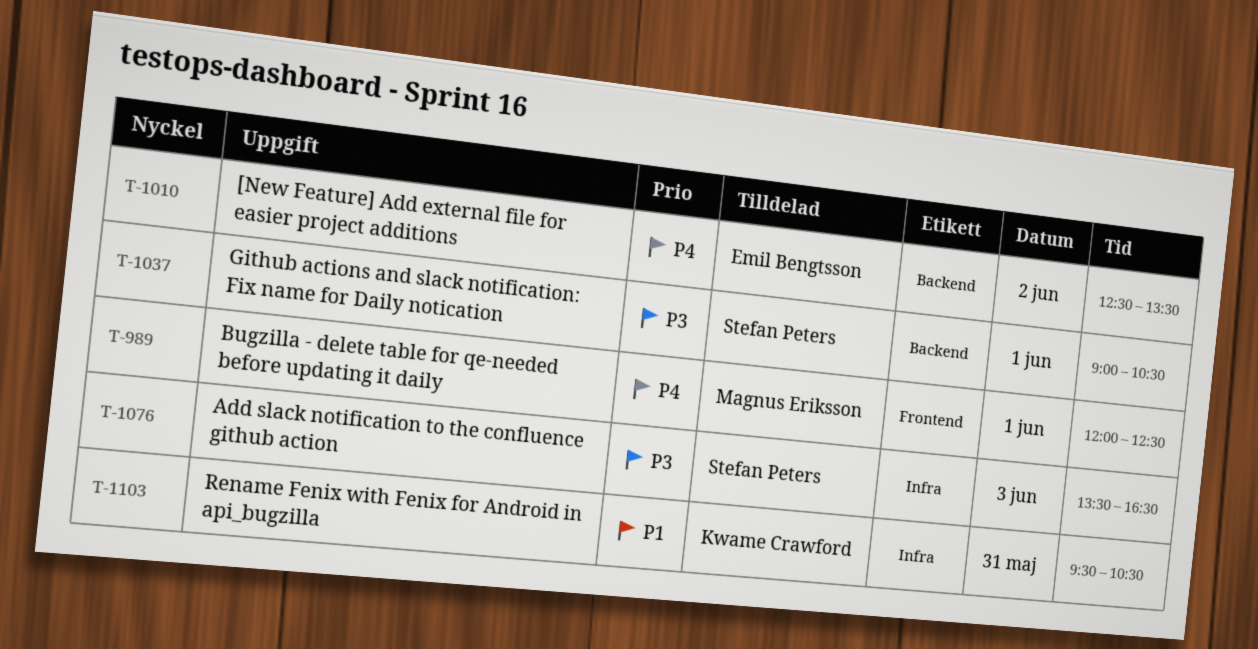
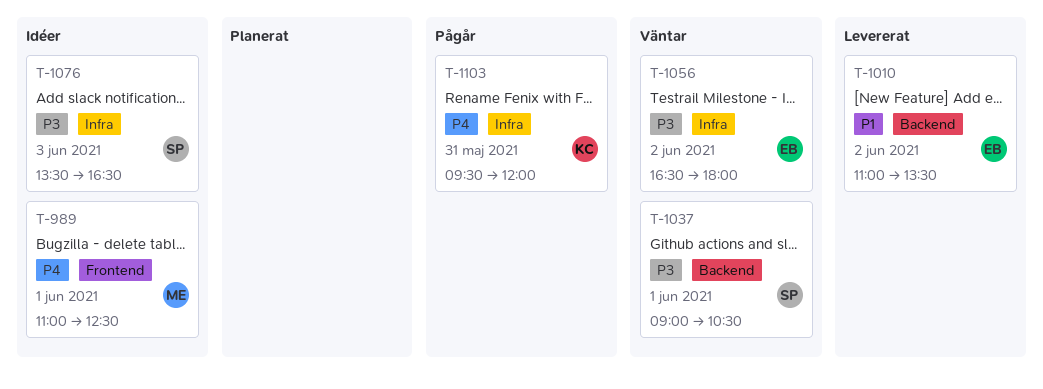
T-989, begins: 12:00 -> 11:00
T-1010, priority: P4 -> P1
T-1010, begins: 12:30 -> 11:00
T-1056: none -> present
T-1103, priority: P1 -> P4
T-1103, ends: 10:30 -> 12:00

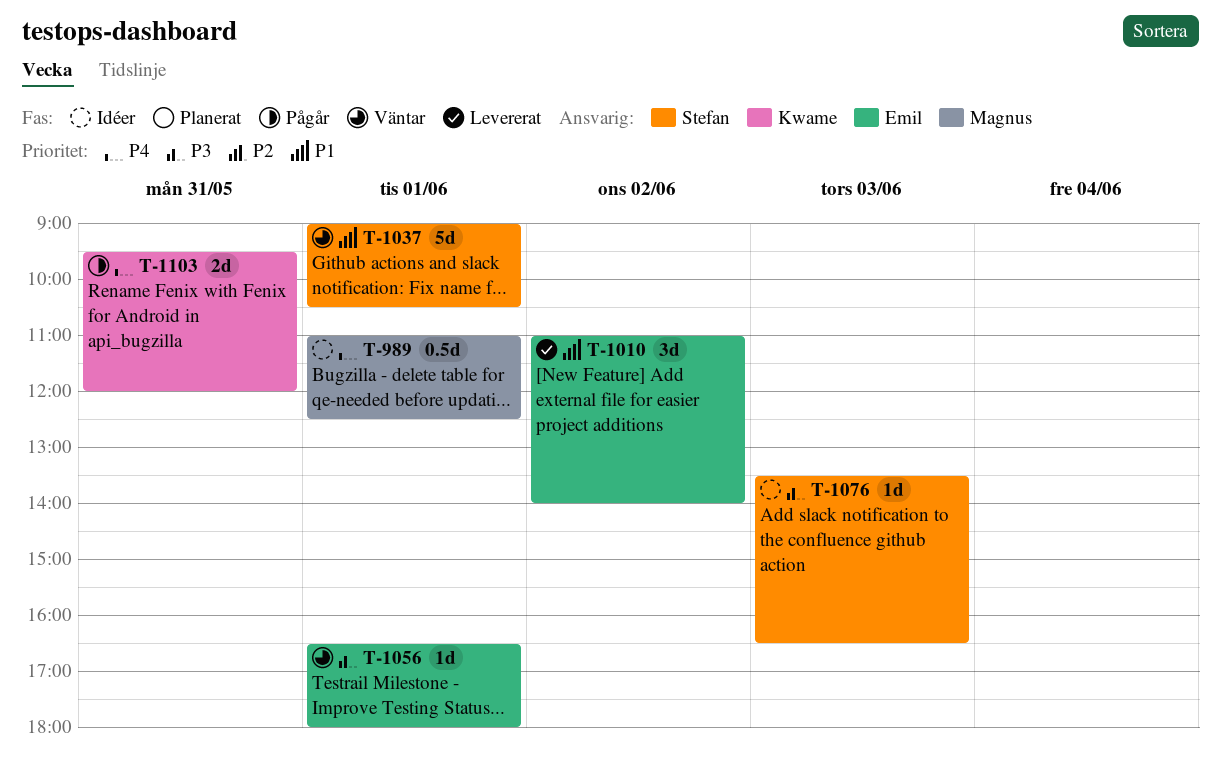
T-1010, ends: 13:30 -> 14:00
T-1037, priority: P3 -> P1
T-1056, day: Jun 2 -> Jun 1

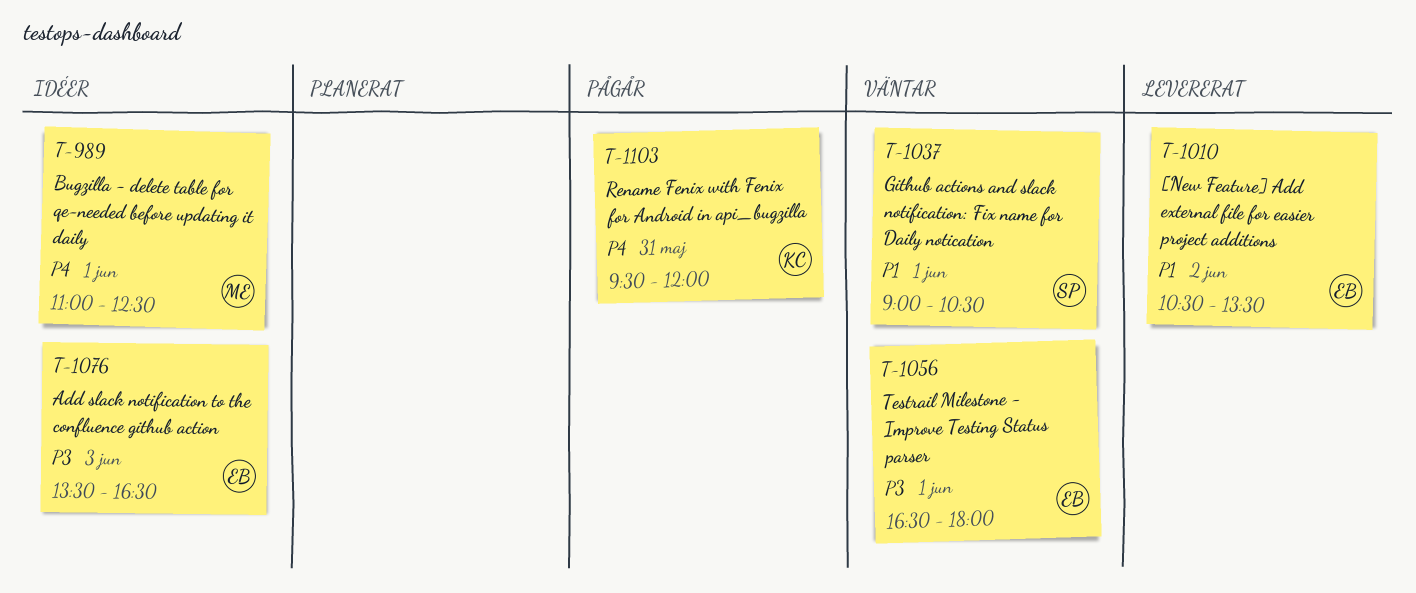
T-1010, begins: 11:00 -> 10:30
T-1010, ends: 14:00 -> 13:30
T-1076, owner: Stefan -> Emil

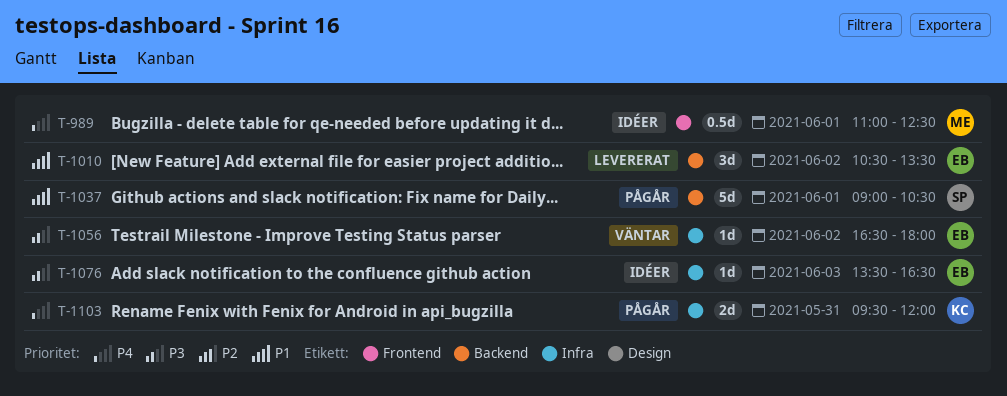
T-1037, status: Väntar -> Pågår
T-1056, day: Jun 1 -> Jun 2

